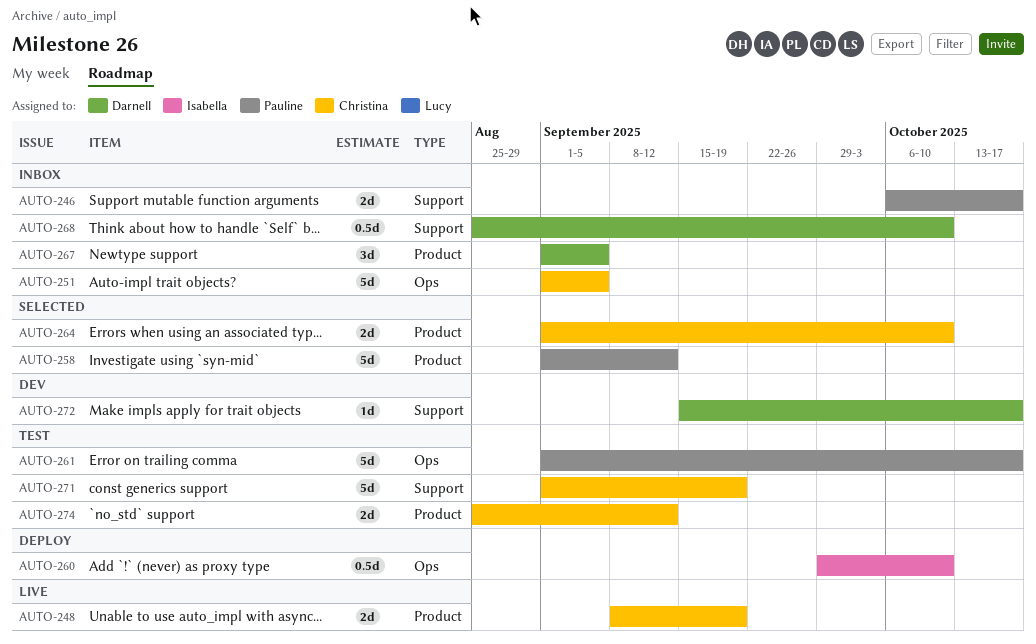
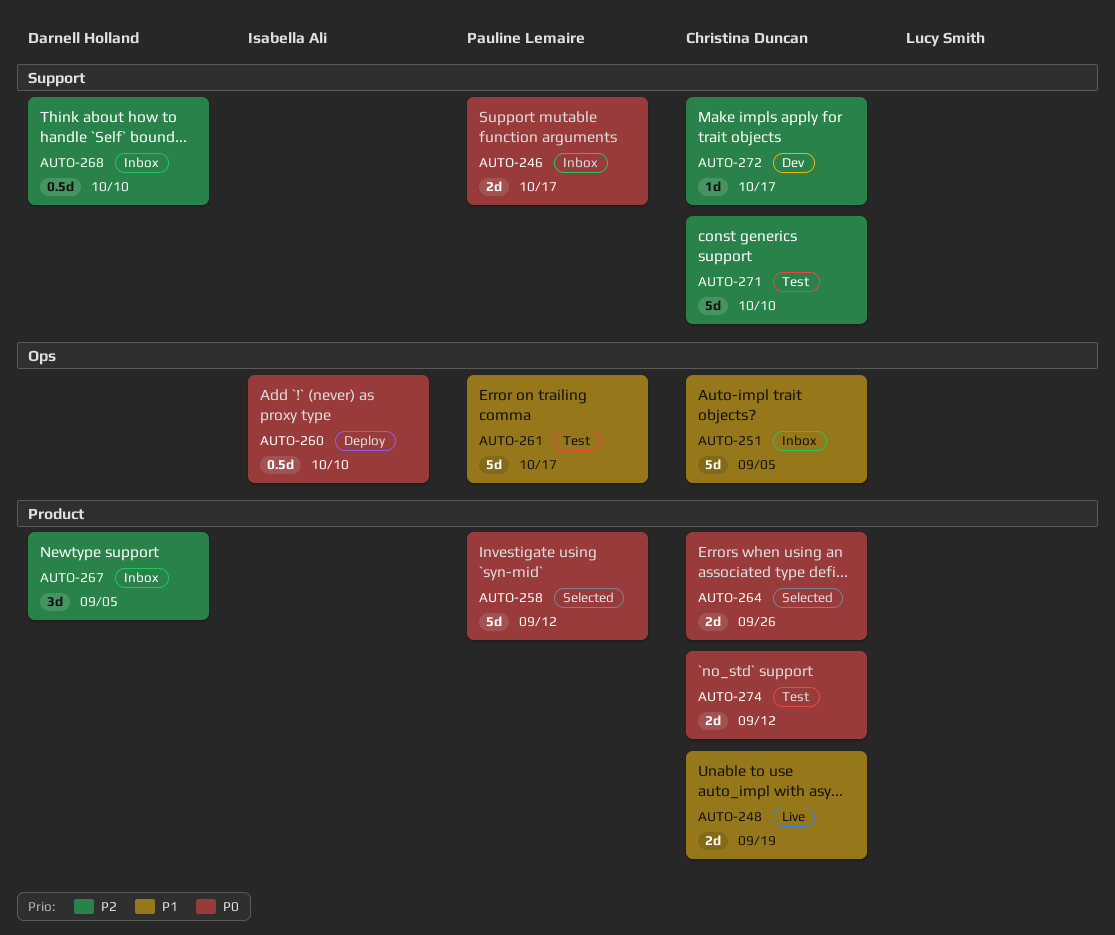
AUTO-264, due: Oct 10 -> Sep 26
AUTO-271, due: Sep 19 -> Oct 10
AUTO-272, owner: Darnell Holland -> Christina Duncan

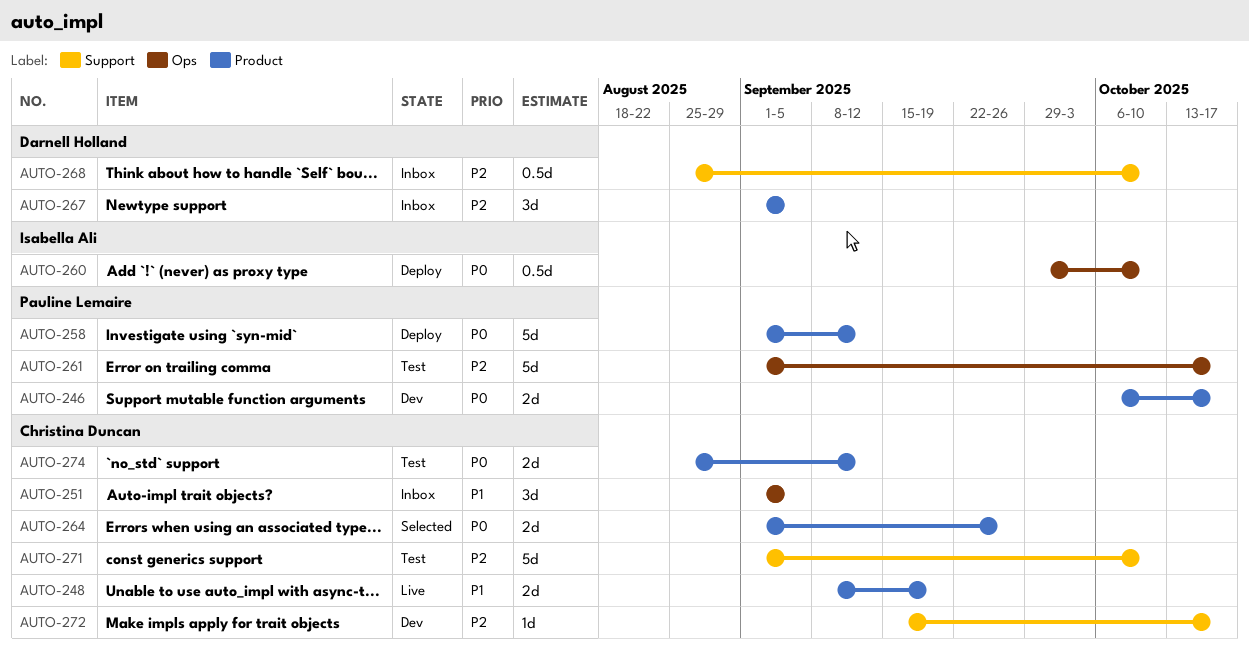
AUTO-246, status: Inbox -> Dev
AUTO-246, label: Support -> Product
AUTO-251, estimate: 5d -> 3d
AUTO-258, status: Selected -> Deploy
AUTO-261, priority: P1 -> P2

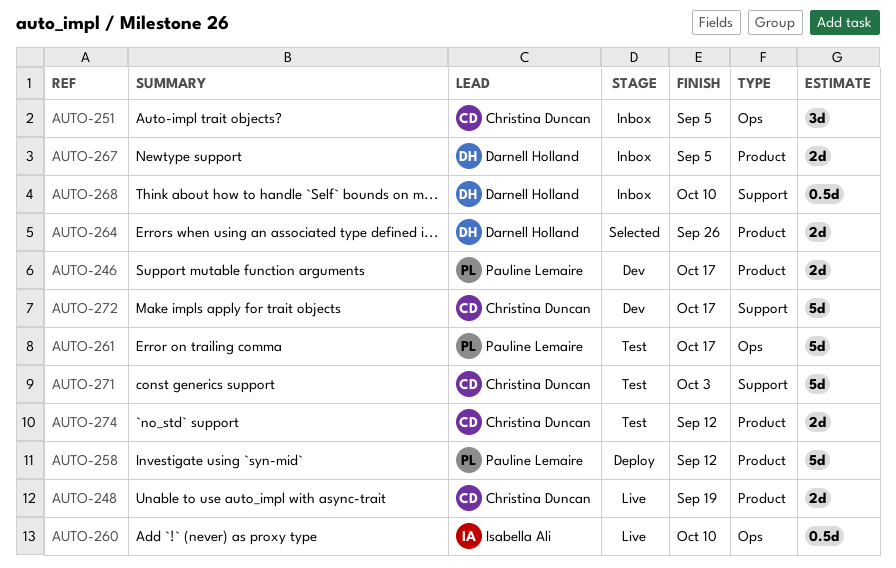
AUTO-260, status: Deploy -> Live
AUTO-264, owner: Christina Duncan -> Darnell Holland
AUTO-267, estimate: 3d -> 2d
AUTO-271, due: Oct 10 -> Oct 3
AUTO-272, estimate: 1d -> 5d

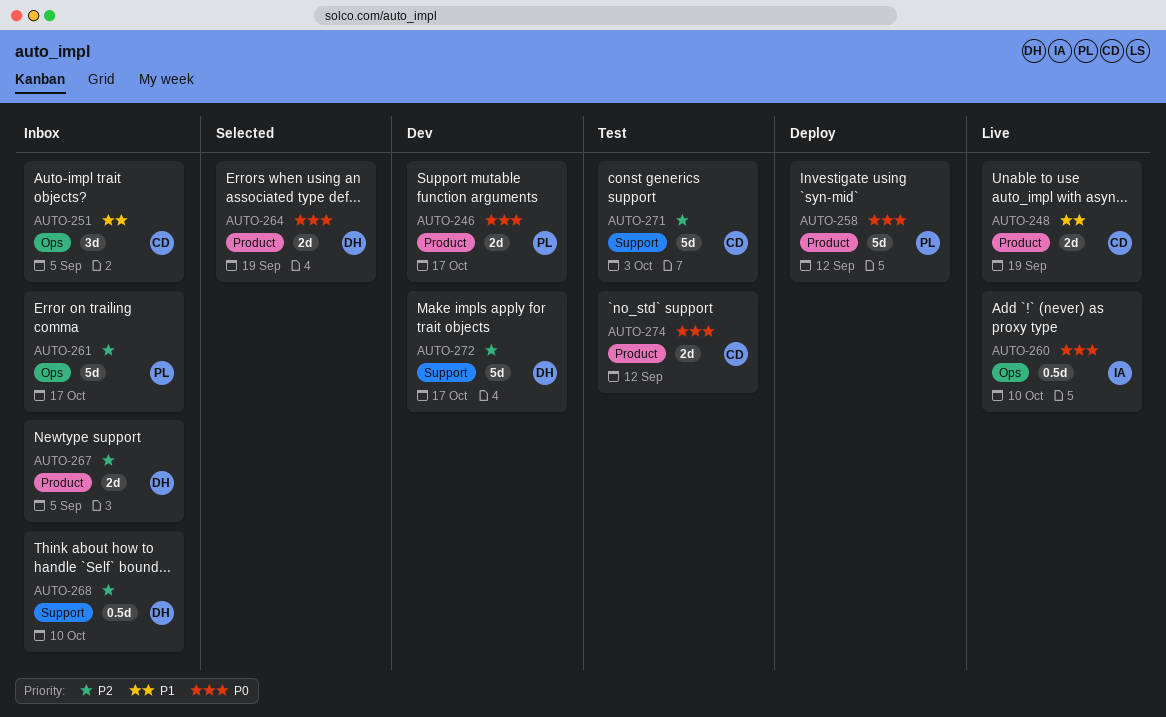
AUTO-261, status: Test -> Inbox
AUTO-264, due: Sep 26 -> Sep 19
AUTO-272, owner: Christina Duncan -> Darnell Holland

